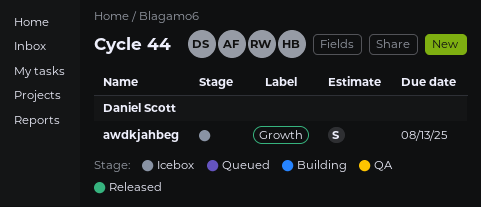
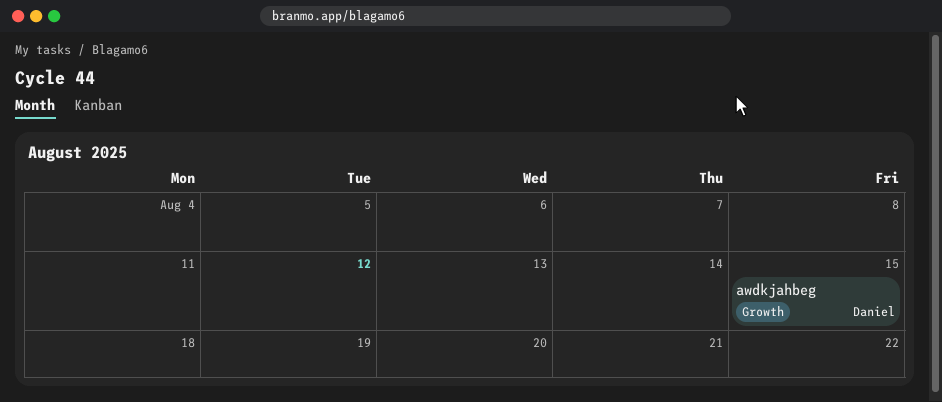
awdkjahbeg, due: Aug 13 -> Aug 15

